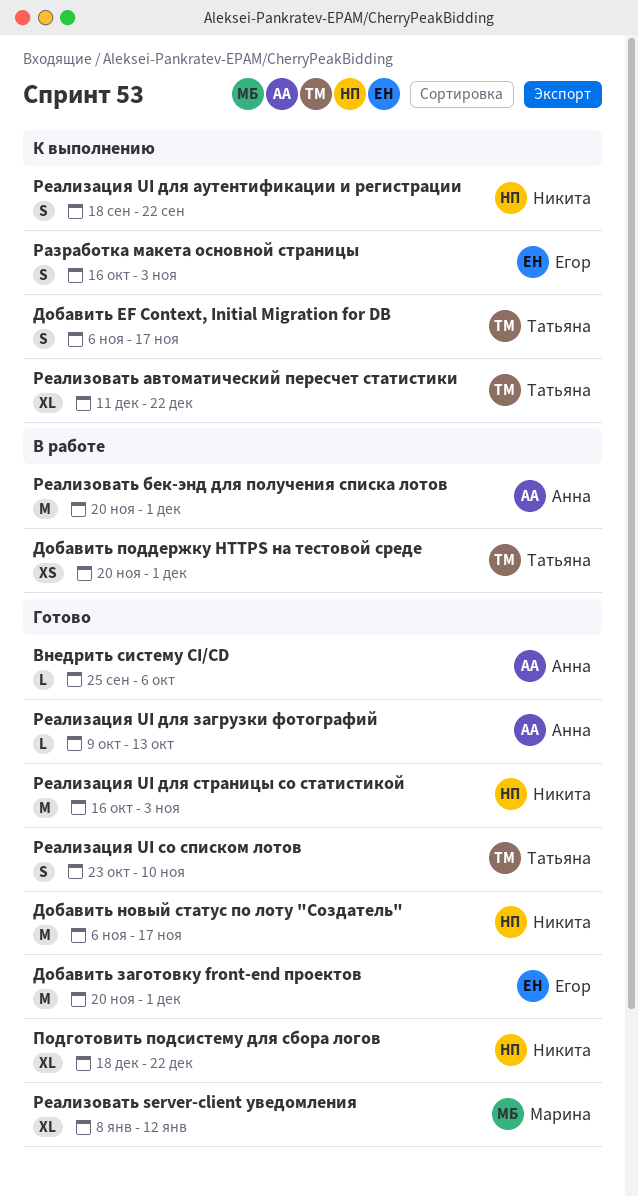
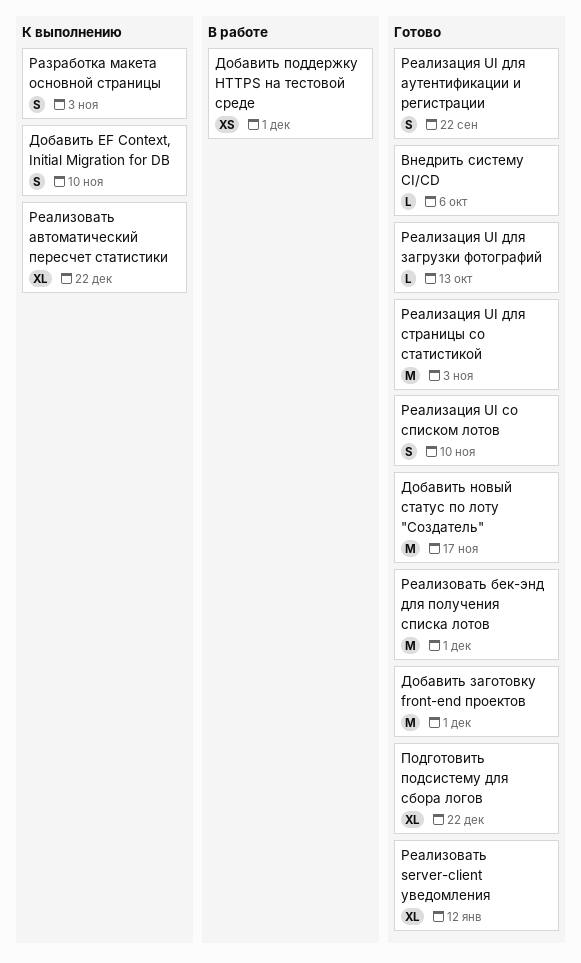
Добавить EF Context, Initial Migration for DB, due: Nov 17 -> Nov 10
Реализация UI для аутентификации и регистрации, status: К выполнению -> Готово
Реализовать бек-энд для получения списка лотов, status: В работе -> Готово

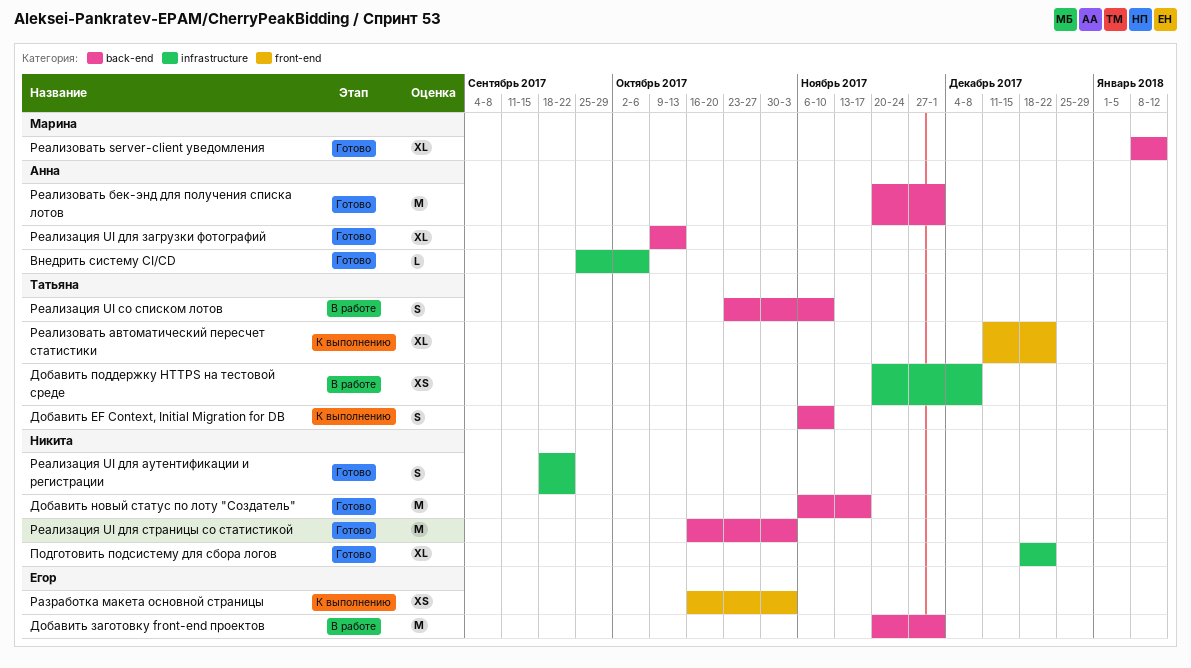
Добавить заготовку front-end проектов, status: Готово -> В работе
Добавить поддержку HTTPS на тестовой среде, due: Dec 1 -> Dec 8
Разработка макета основной страницы, estimate: S -> XS
Реализация UI для загрузки фотографий, estimate: L -> XL
Реализация UI со списком лотов, status: Готово -> В работе

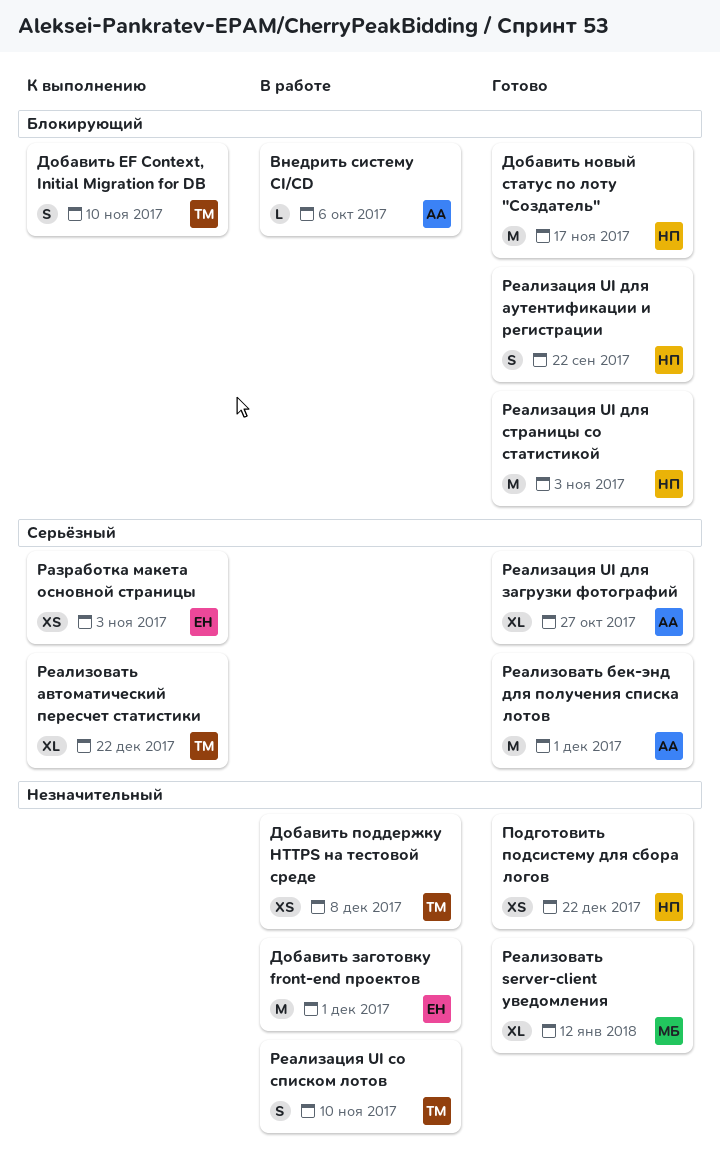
Внедрить систему CI/CD, status: Готово -> В работе
Подготовить подсистему для сбора логов, estimate: XL -> XS
Реализация UI для загрузки фотографий, due: Oct 13 -> Oct 27

